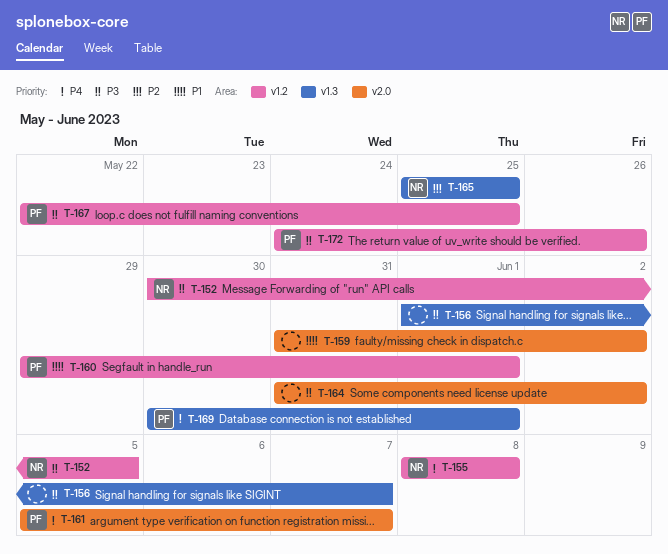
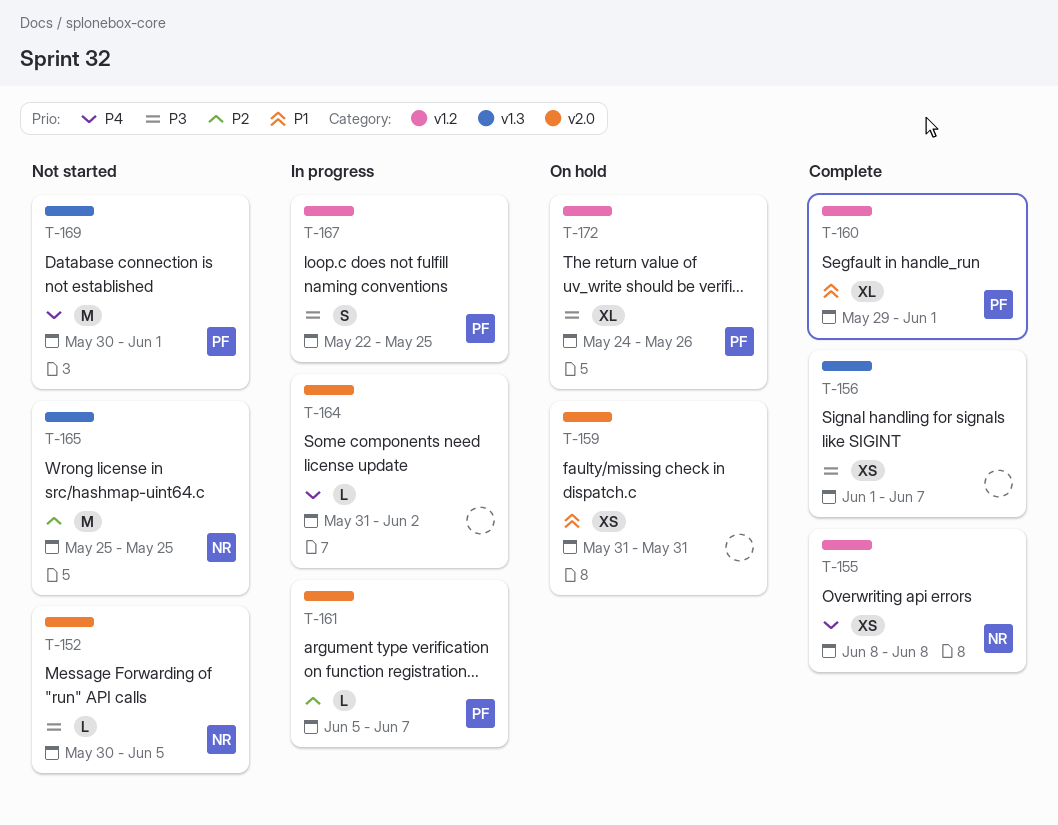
T-152, label: v1.2 -> v2.0
T-159, due: Jun 2 -> May 31
T-161, priority: P4 -> P2
T-164, priority: P3 -> P4

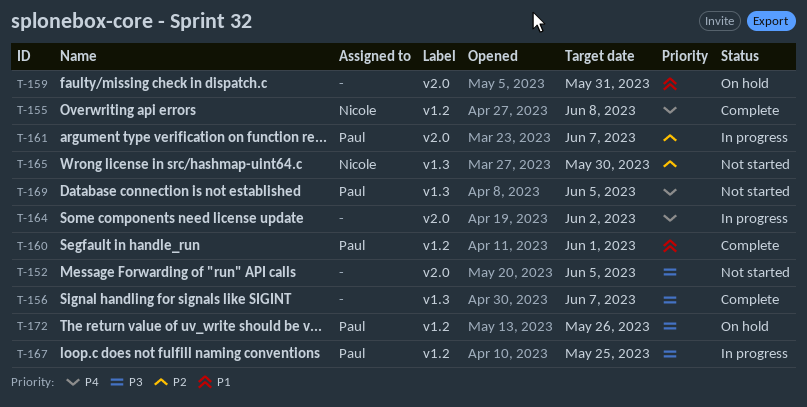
T-152, owner: Nicole -> none
T-165, due: May 25 -> May 30
T-169, due: Jun 1 -> Jun 5

